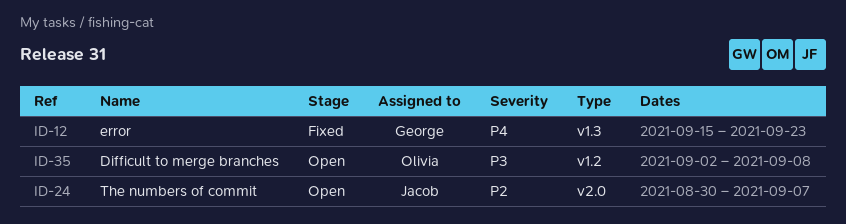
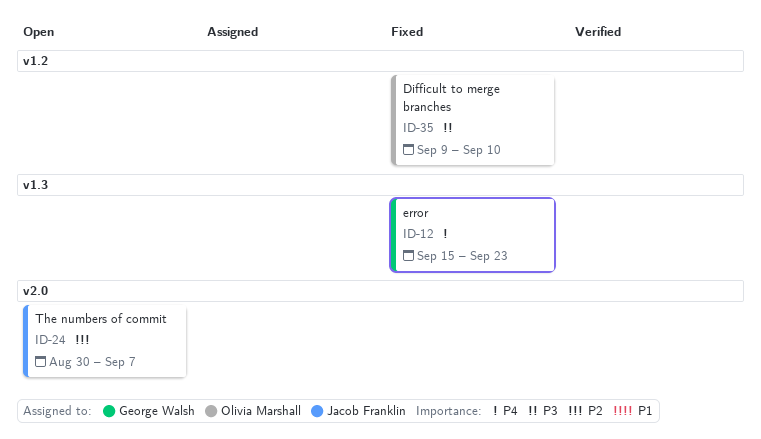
ID-35, status: Open -> Fixed
ID-35, start: Sep 2 -> Sep 9
ID-35, due: Sep 8 -> Sep 10

